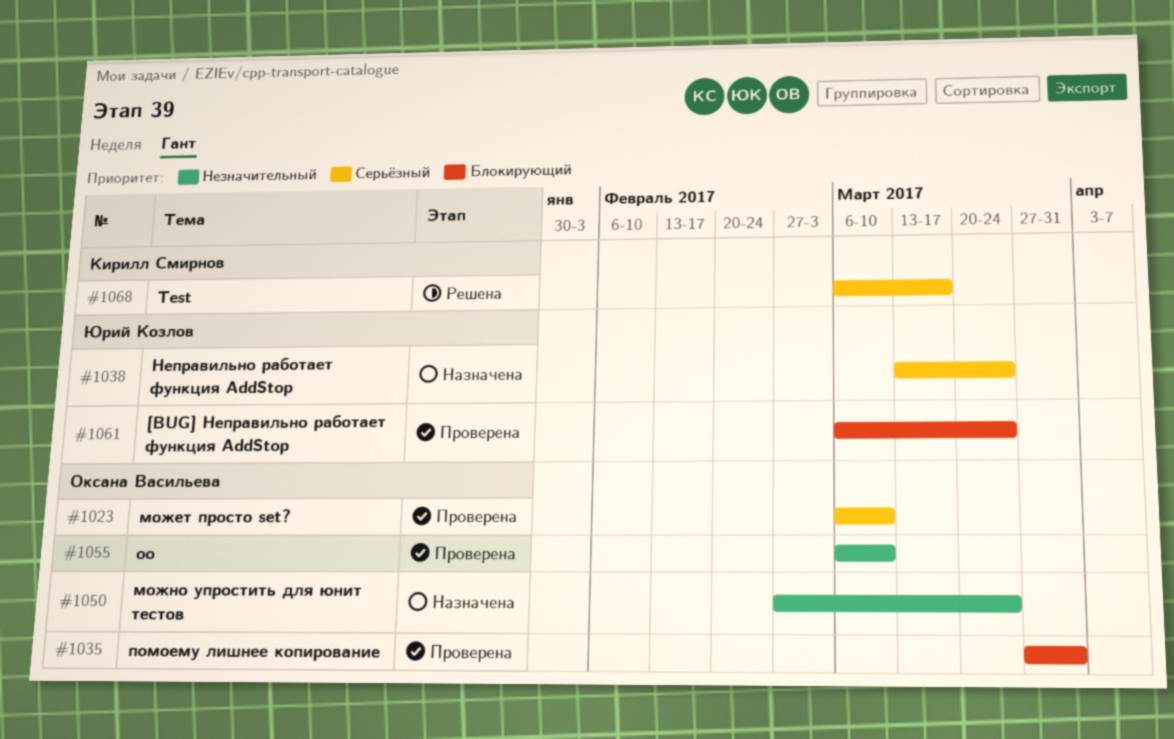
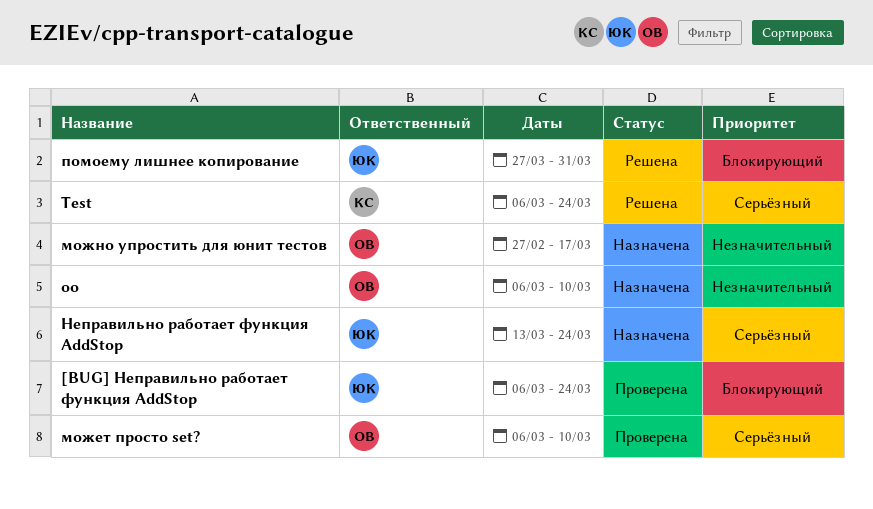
Test, due: Mar 17 -> Mar 24
можно упростить для юнит тестов, due: Mar 24 -> Mar 17
оо, status: Проверена -> Назначена
помоему лишнее копирование, status: Проверена -> Решена
помоему лишнее копирование, owner: Оксана Васильева -> Юрий Козлов

